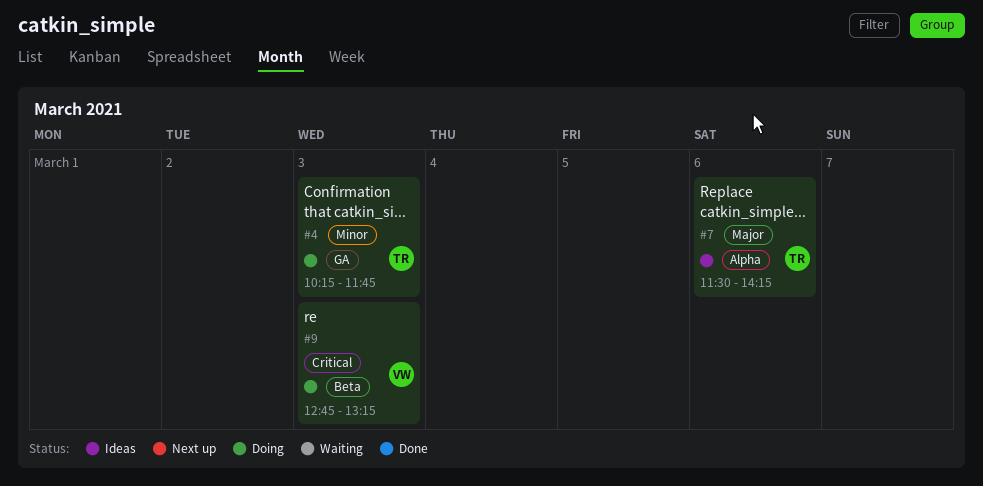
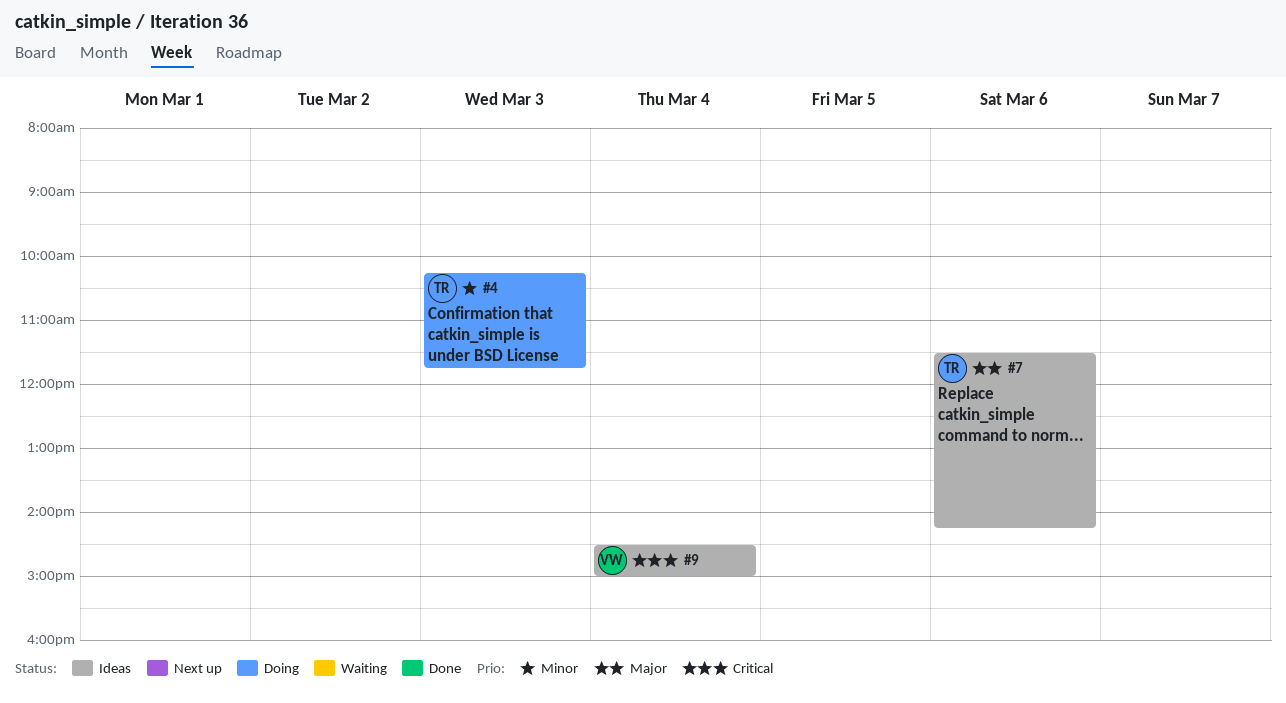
#9, status: Doing -> Ideas
#9, day: Mar 3 -> Mar 4
#9, begins: 12:45 -> 14:30
#9, ends: 13:15 -> 15:00

